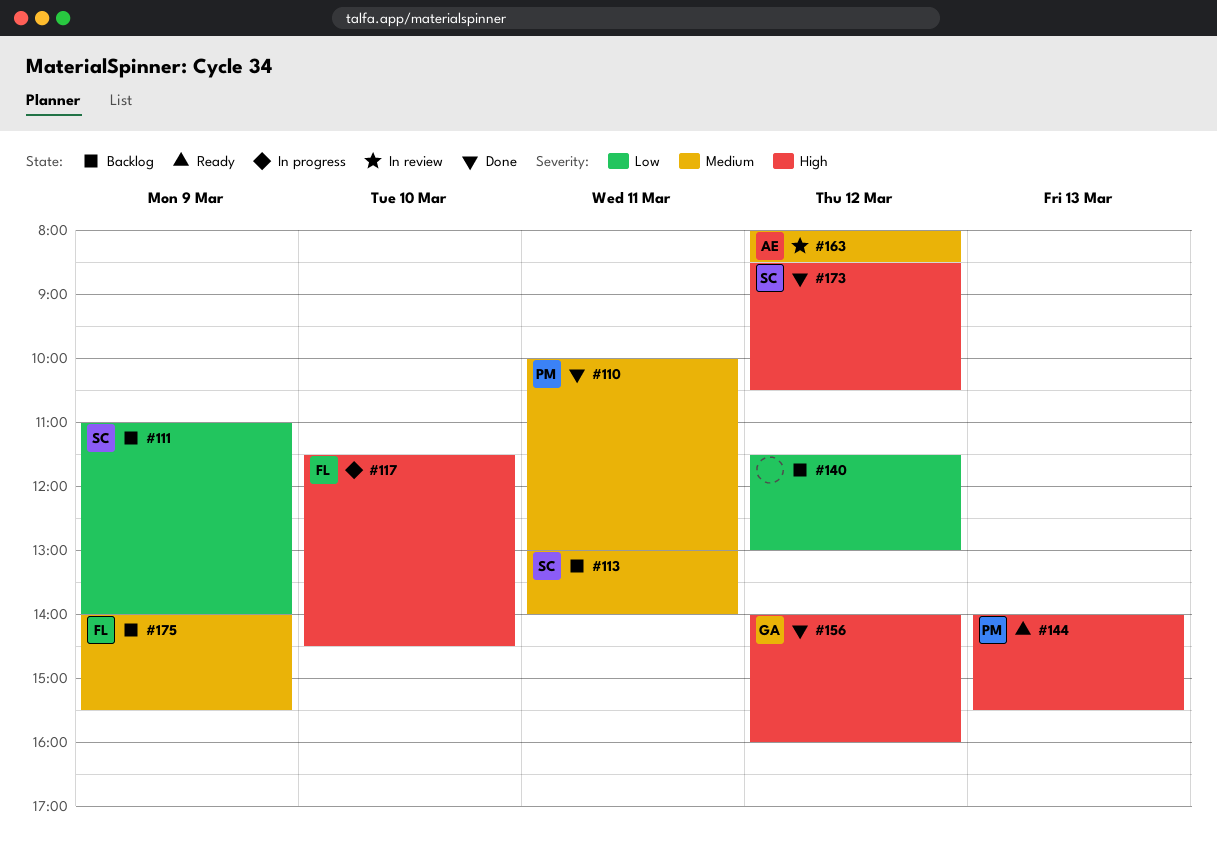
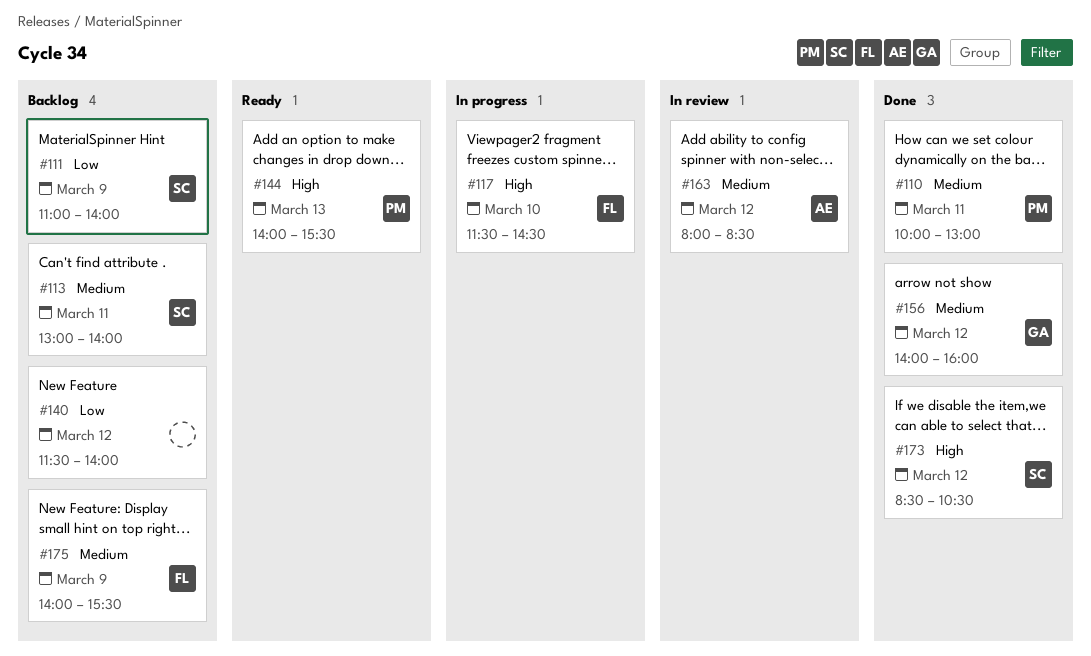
#140, ends: 13:00 -> 14:00
#156, priority: High -> Medium

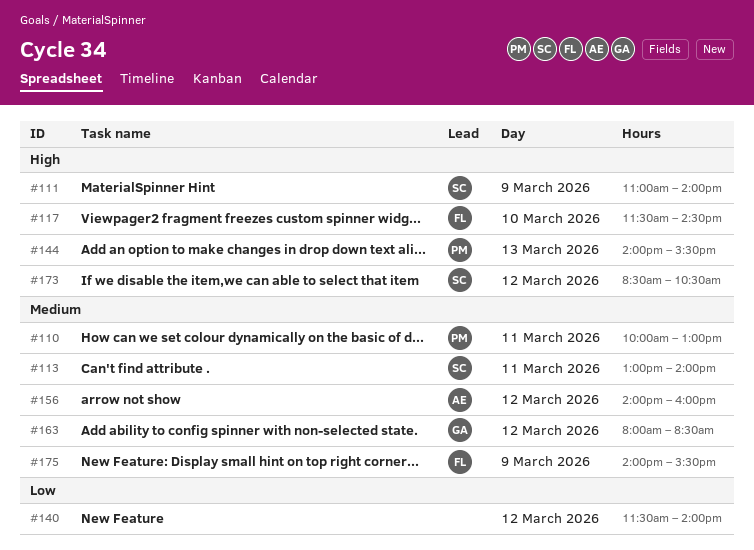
#111, priority: Low -> High
#156, owner: GA -> AE
#163, owner: AE -> GA

